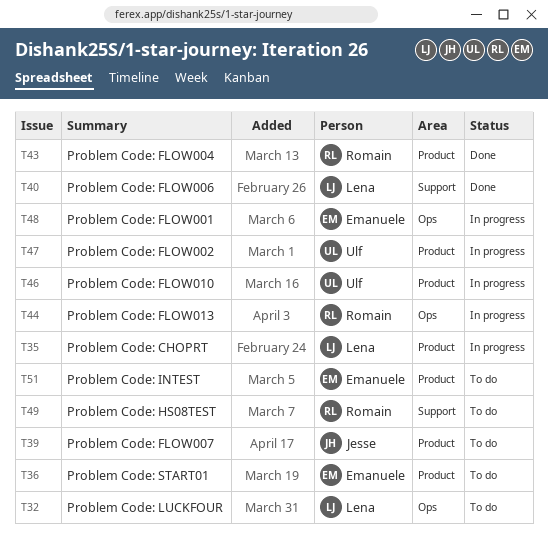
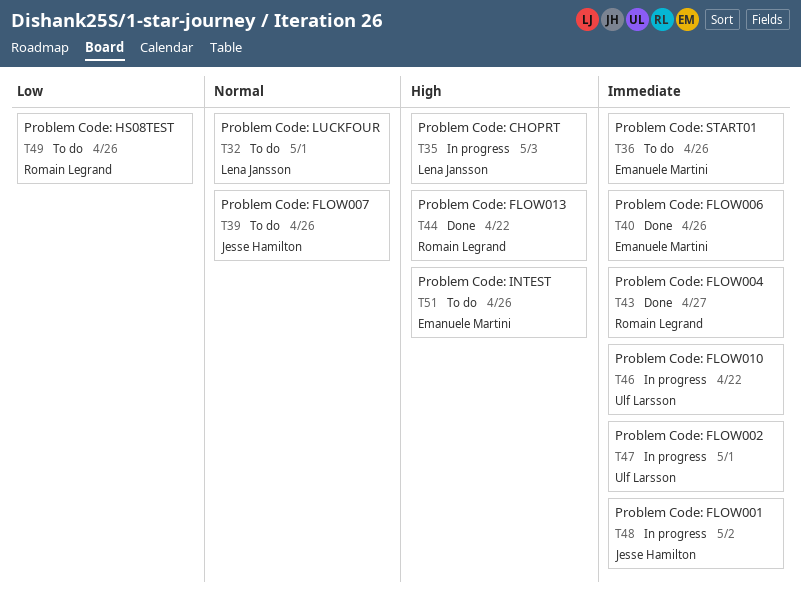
T40, owner: Lena Jansson -> Emanuele Martini
T44, status: In progress -> Done
T48, owner: Emanuele Martini -> Jesse Hamilton

